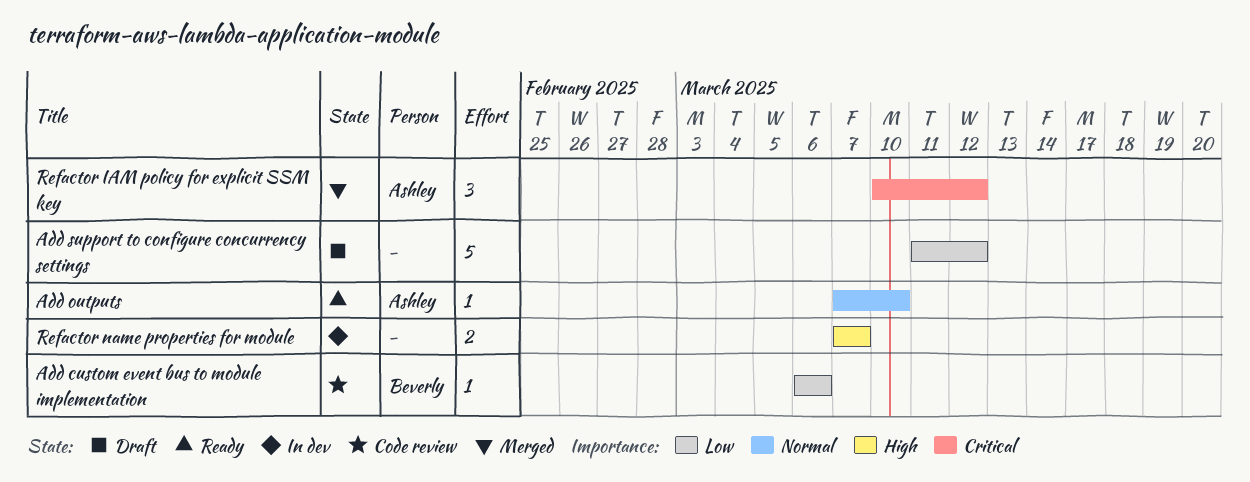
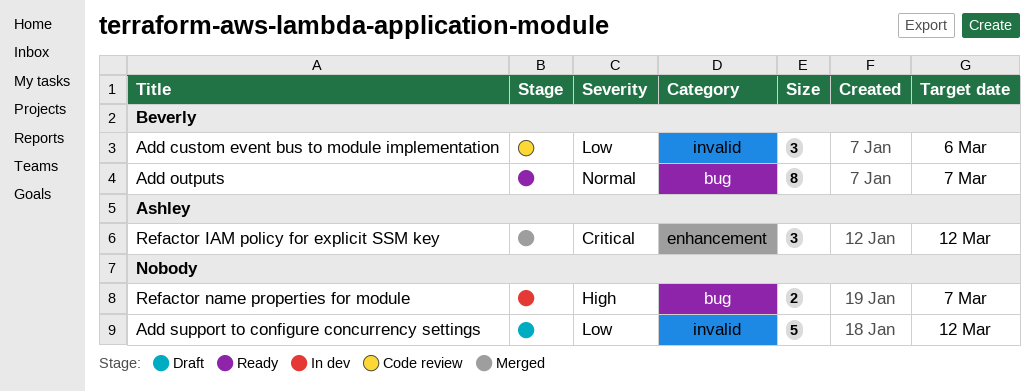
Add custom event bus to module implementation, estimate: 1 -> 3
Add outputs, owner: Ashley -> Beverly
Add outputs, estimate: 1 -> 8
Add outputs, due: Mar 10 -> Mar 7

